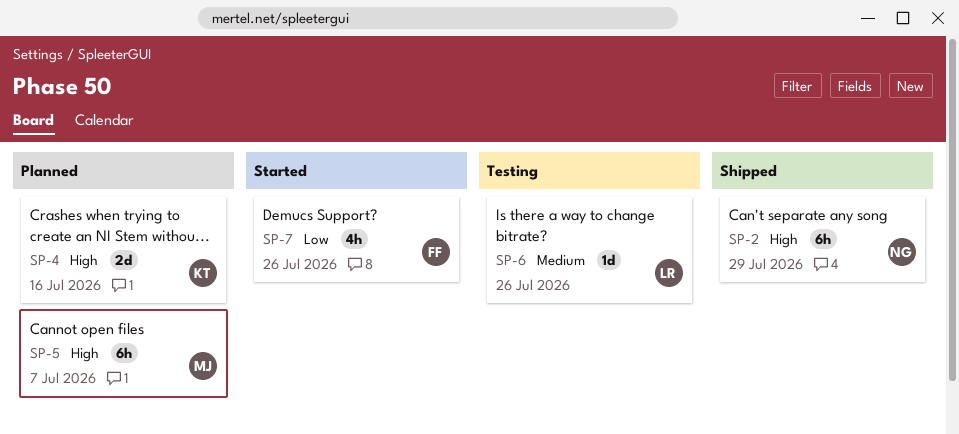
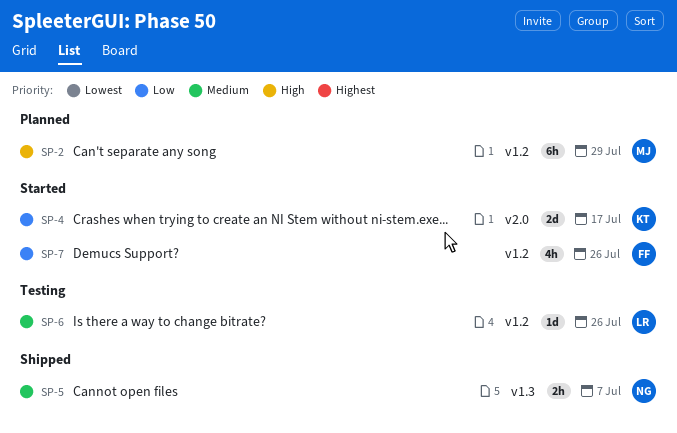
SP-2, status: Shipped -> Planned
SP-2, owner: NG -> MJ
SP-4, status: Planned -> Started
SP-4, priority: High -> Low
SP-4, due: Jul 16 -> Jul 17
SP-5, status: Planned -> Shipped
SP-5, owner: MJ -> NG
SP-5, priority: High -> Medium
SP-5, estimate: 6h -> 2h

